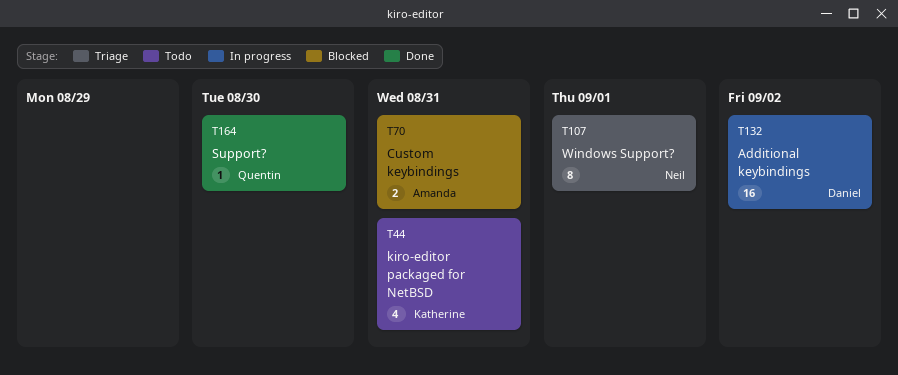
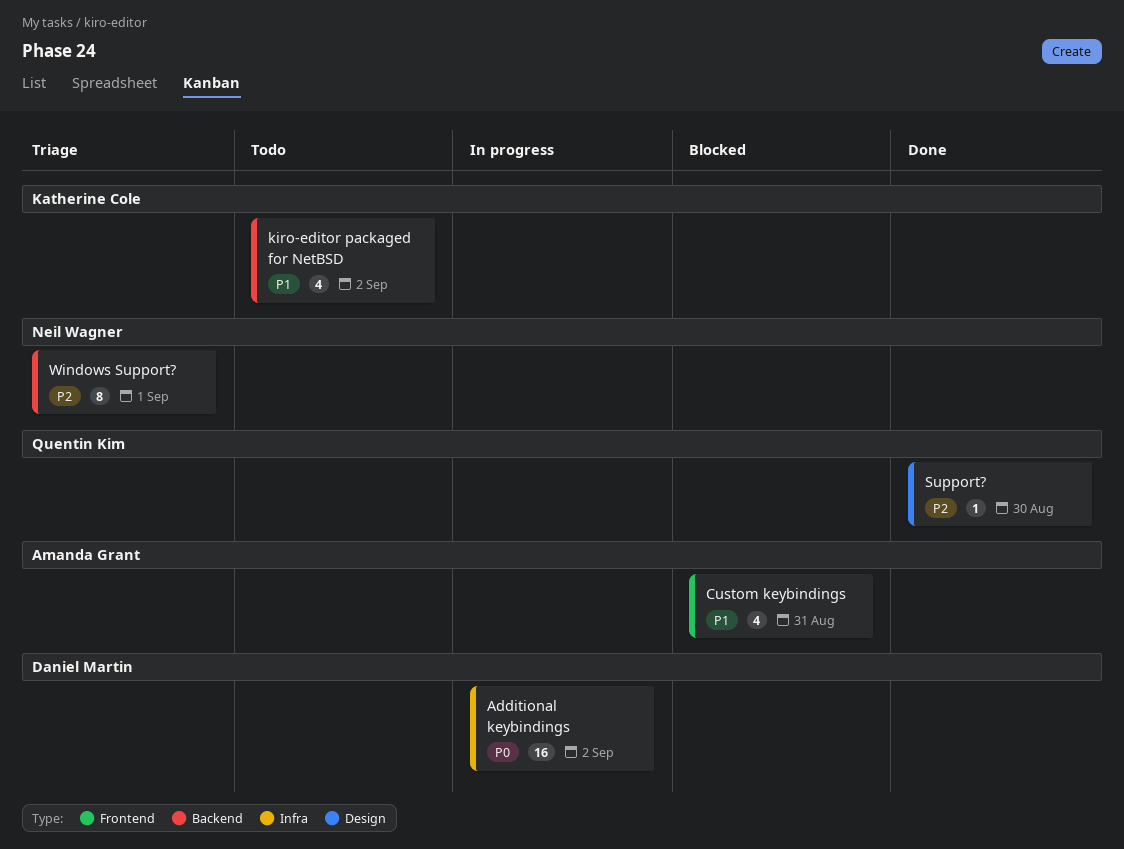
Custom keybindings, estimate: 2 -> 4
kiro-editor packaged for NetBSD, due: Aug 31 -> Sep 2

